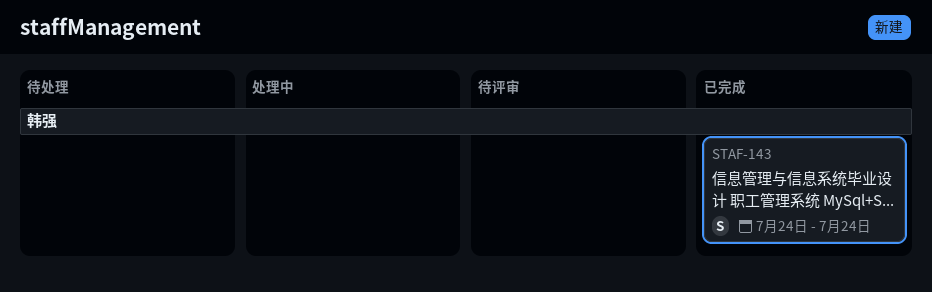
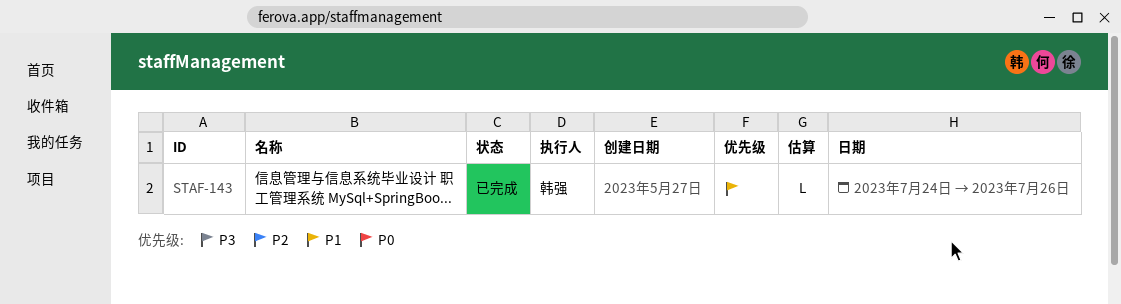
STAF-143, estimate: S -> L
STAF-143, due: Jul 24 -> Jul 26

